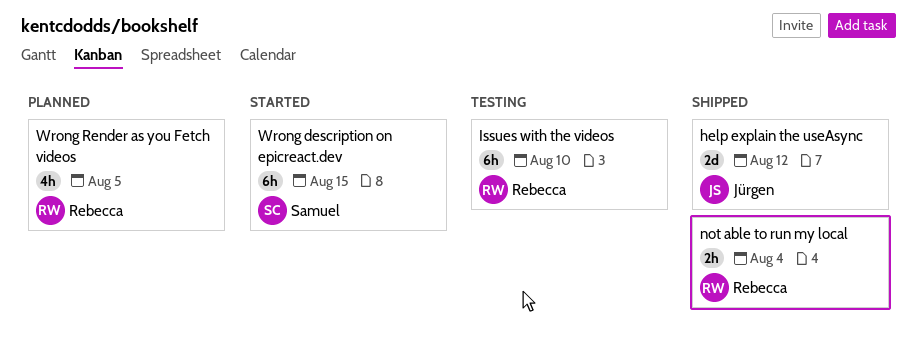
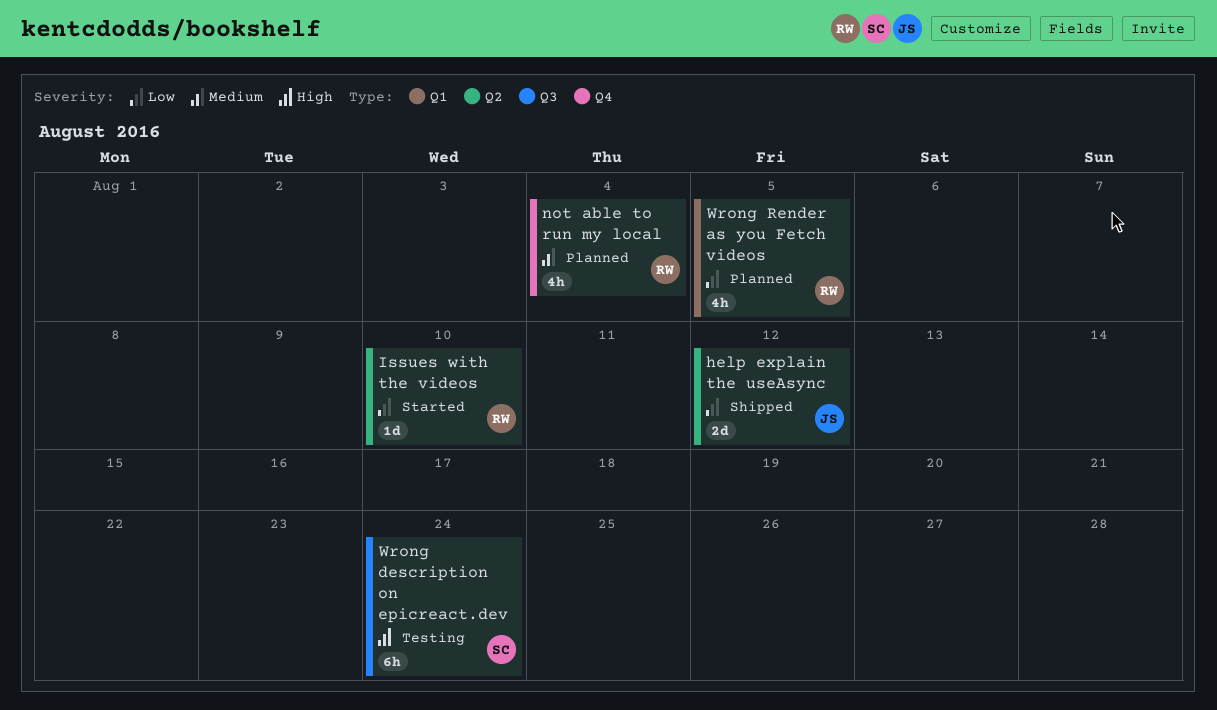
Issues with the videos, status: Testing -> Started
Issues with the videos, estimate: 6h -> 1d
not able to run my local, status: Shipped -> Planned
not able to run my local, estimate: 2h -> 4h
Wrong description on epicreact.dev, status: Started -> Testing
Wrong description on epicreact.dev, due: Aug 15 -> Aug 24

